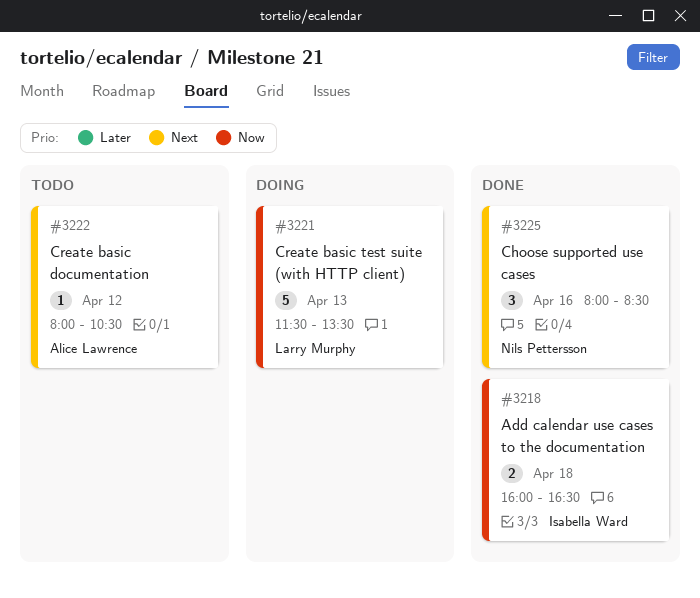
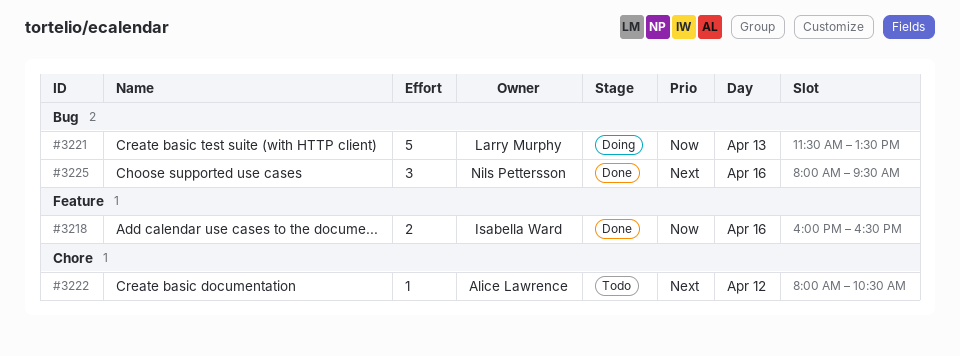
#3218, day: Apr 18 -> Apr 16
#3225, ends: 08:30 -> 09:30

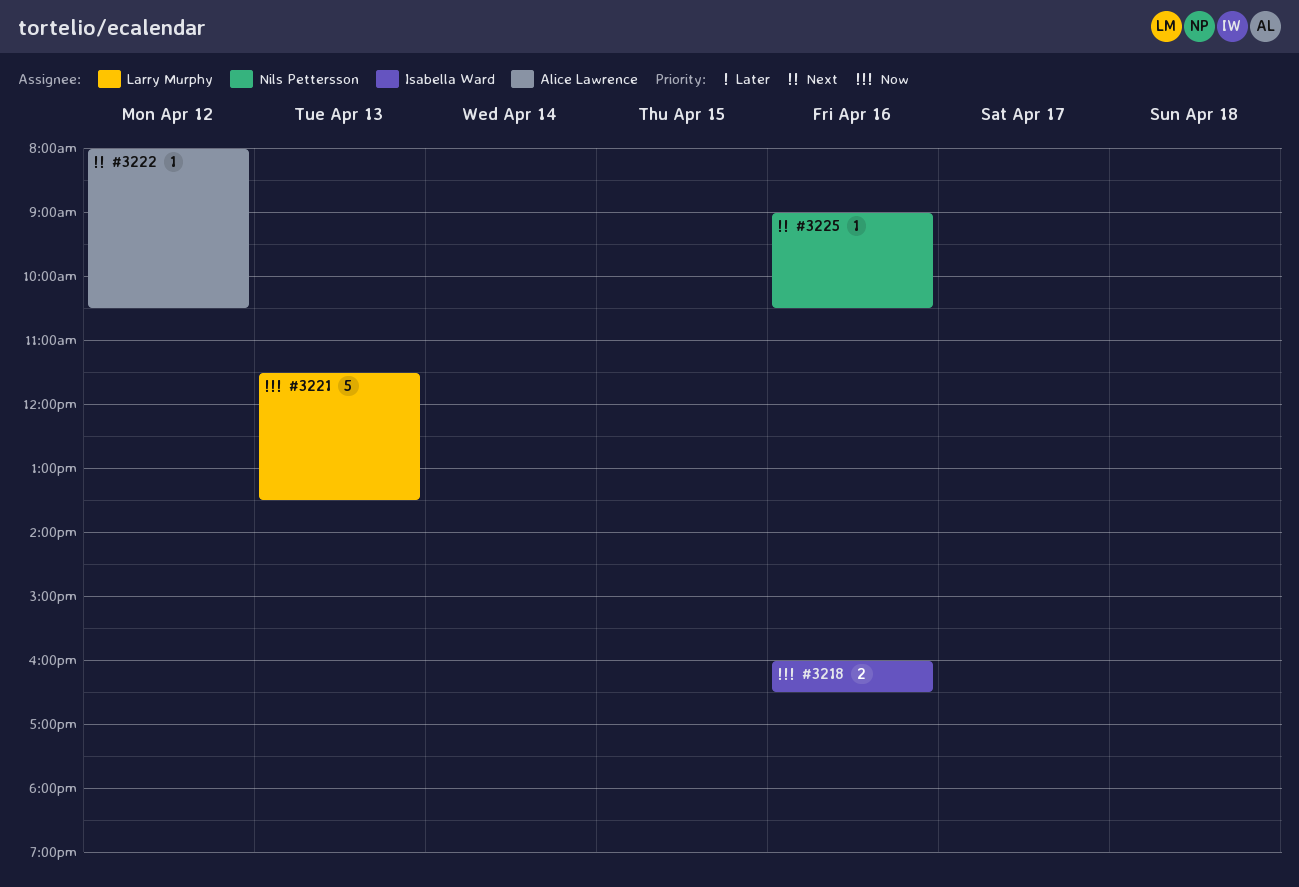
#3225, estimate: 3 -> 1
#3225, begins: 08:00 -> 09:00
#3225, ends: 09:30 -> 10:30

